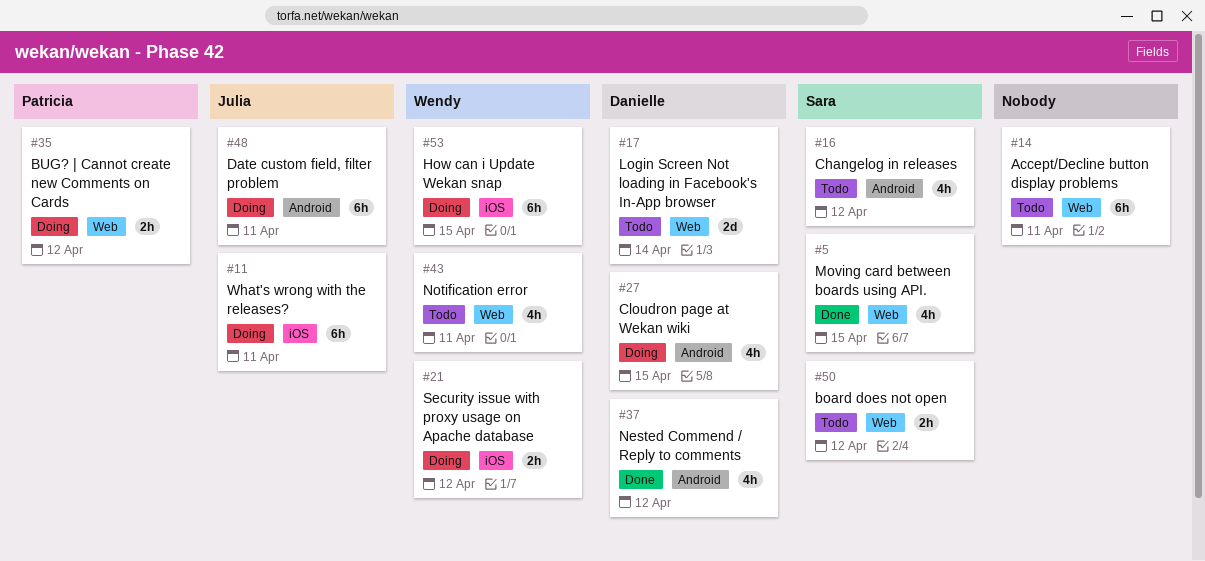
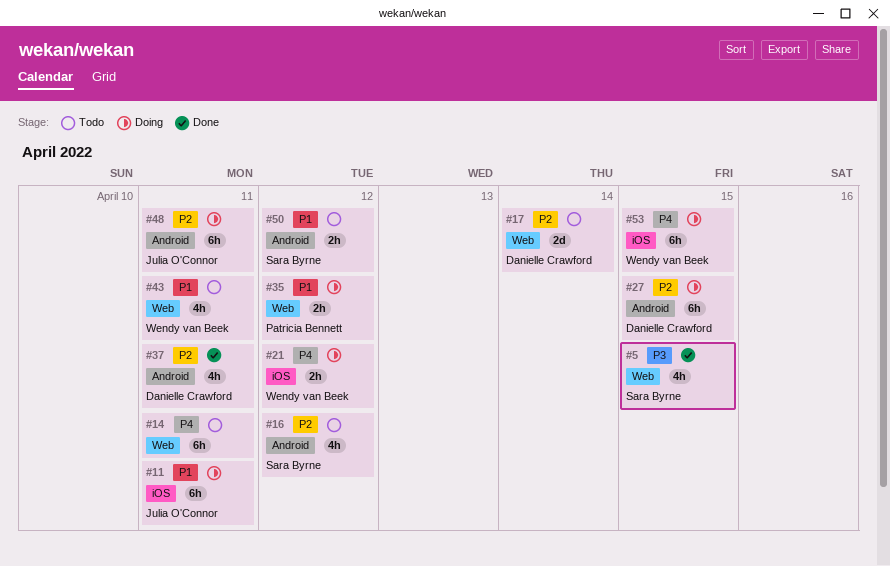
#27, estimate: 4h -> 6h
#37, due: Apr 12 -> Apr 11
#50, label: Web -> Android

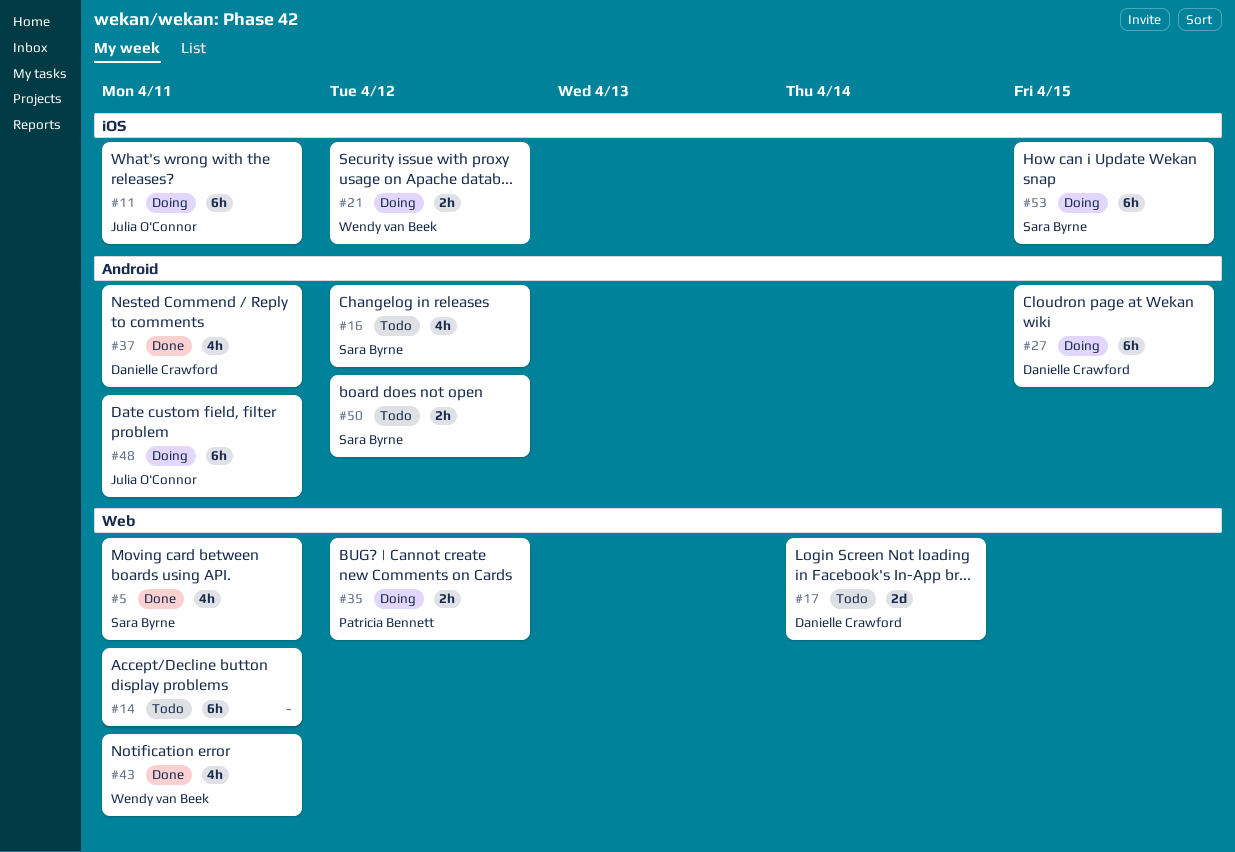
#5, due: Apr 15 -> Apr 11
#43, status: Todo -> Done
#53, owner: Wendy van Beek -> Sara Byrne

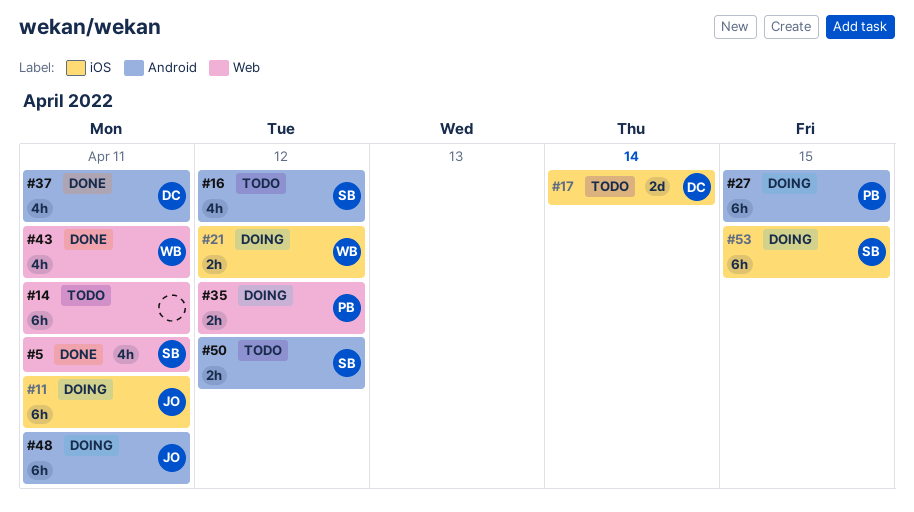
#17, label: Web -> iOS
#27, owner: Danielle Crawford -> Patricia Bennett

